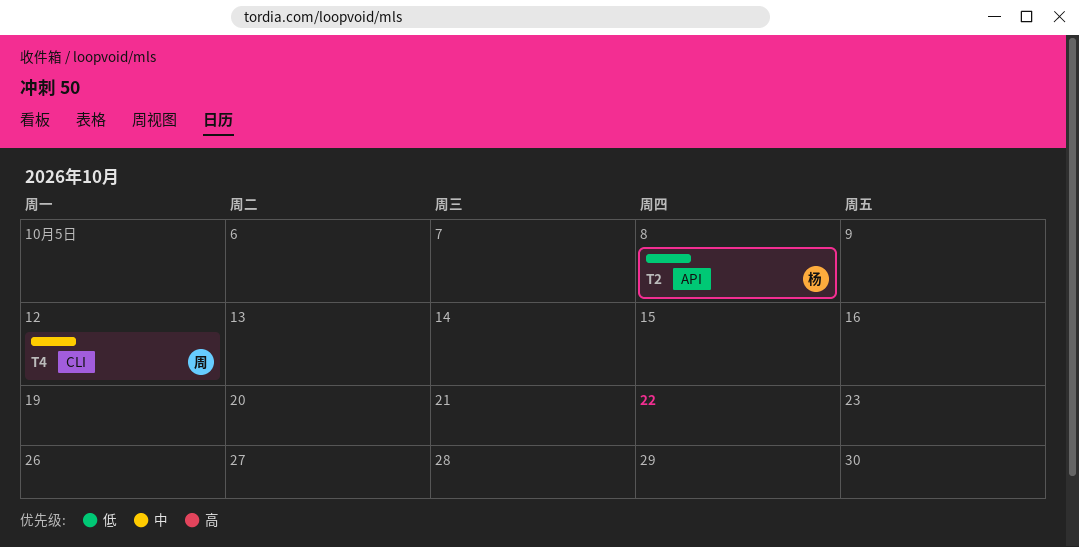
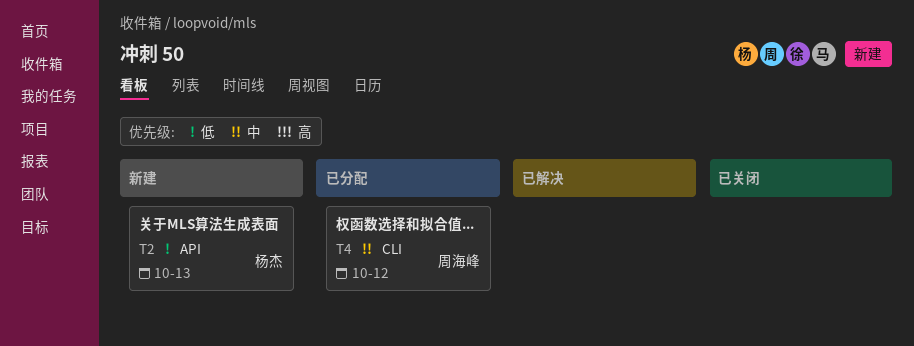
T2, due: Oct 8 -> Oct 13

